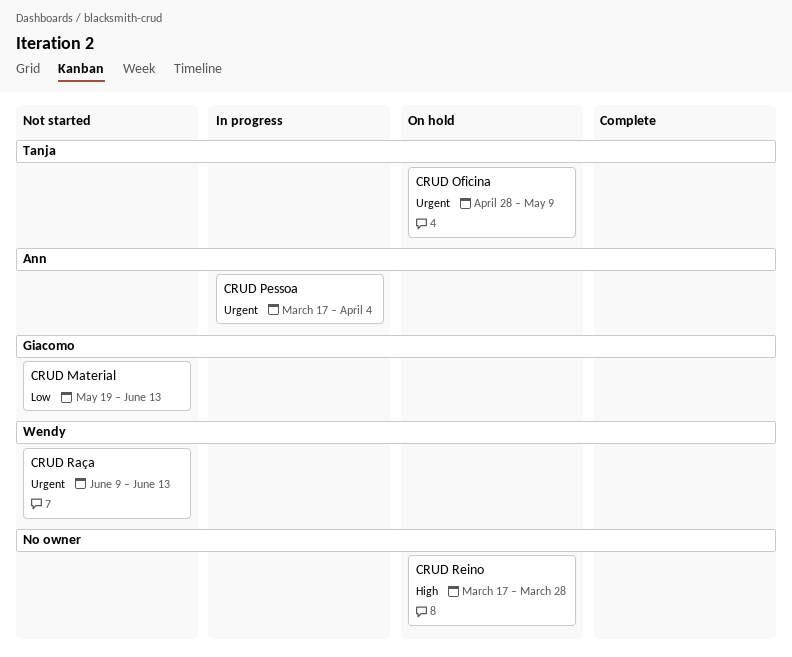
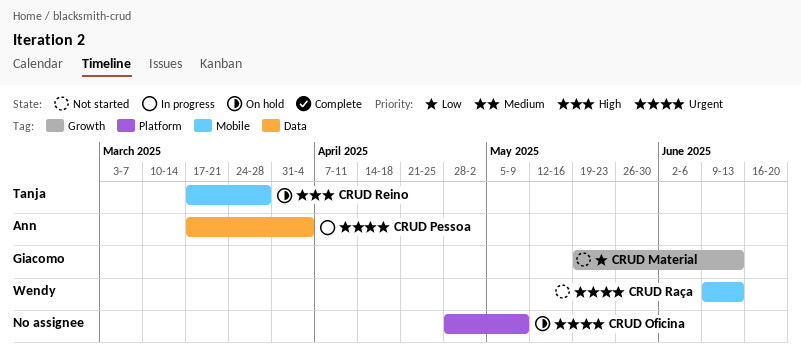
CRUD Oficina, owner: Tanja -> none
CRUD Reino, owner: none -> Tanja

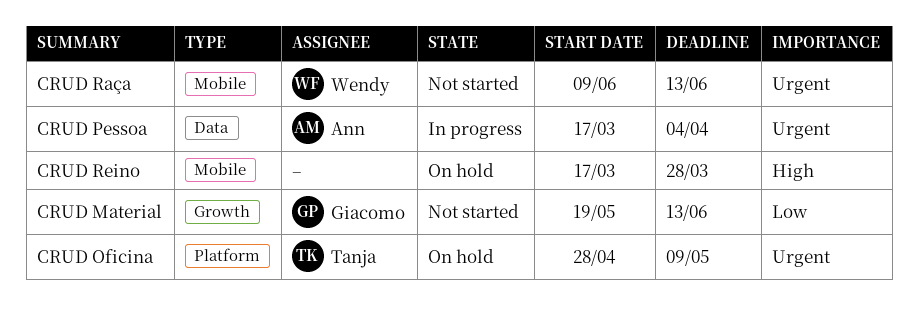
CRUD Oficina, owner: none -> Tanja
CRUD Reino, owner: Tanja -> none

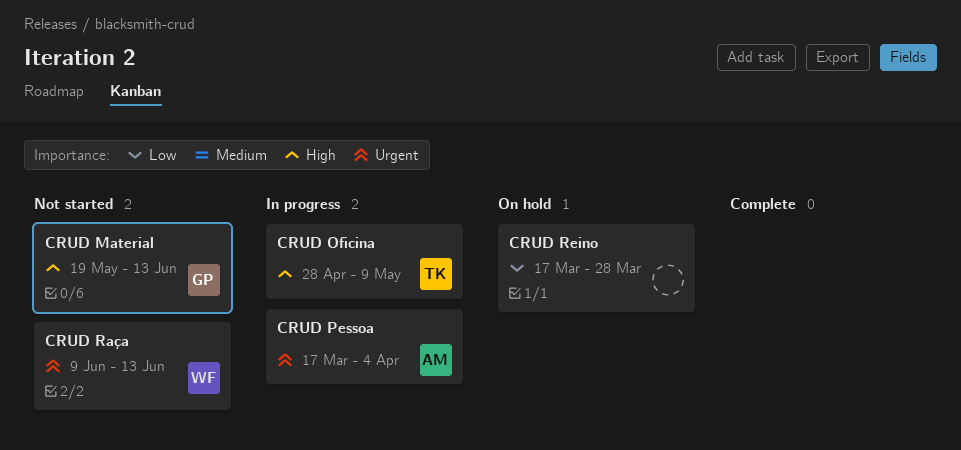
CRUD Material, priority: Low -> High
CRUD Oficina, status: On hold -> In progress
CRUD Oficina, priority: Urgent -> High
CRUD Reino, priority: High -> Low

